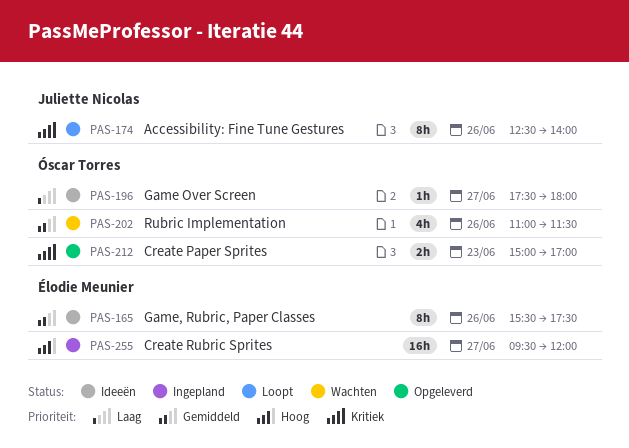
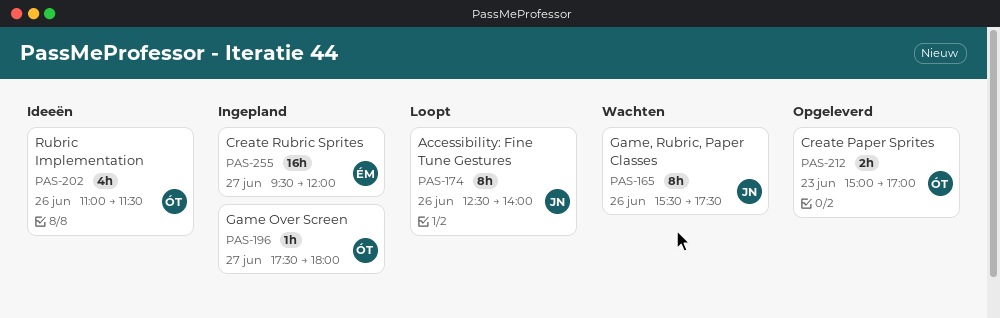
PAS-165, status: Ideeën -> Wachten
PAS-165, owner: Élodie Meunier -> Juliette Nicolas
PAS-196, status: Ideeën -> Ingepland
PAS-202, status: Wachten -> Ideeën

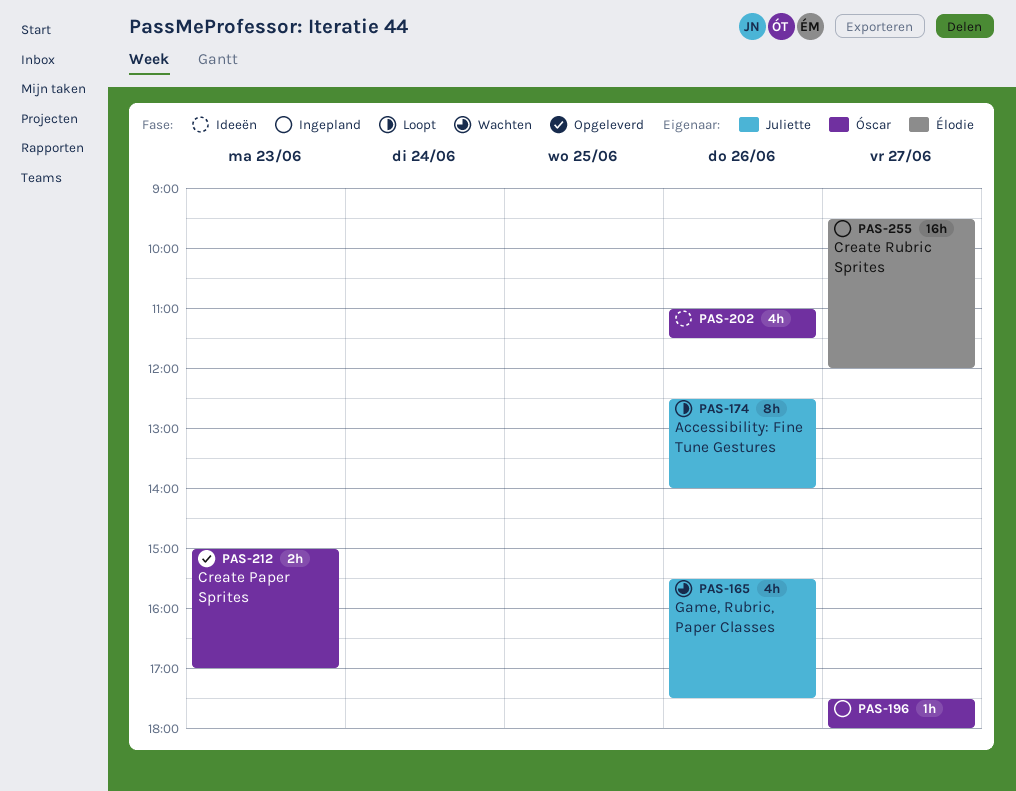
PAS-165, estimate: 8h -> 4h

